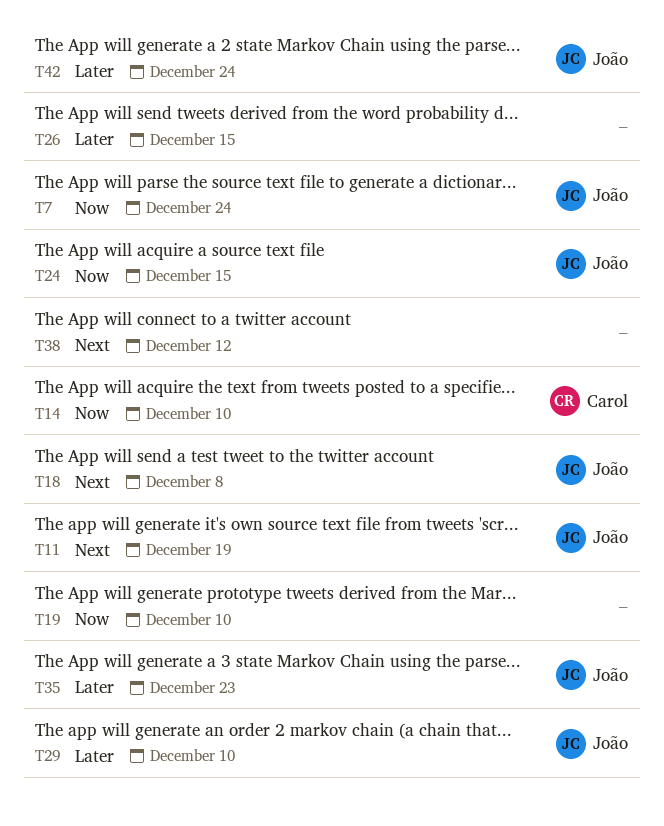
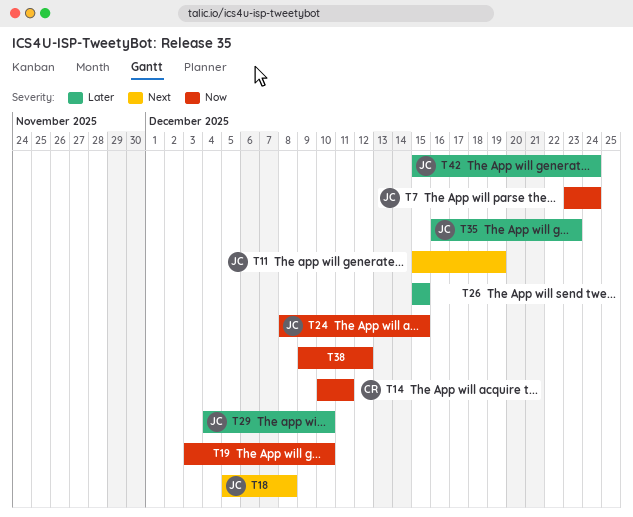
T14, due: Dec 10 -> Dec 11
T38, priority: Next -> Now

